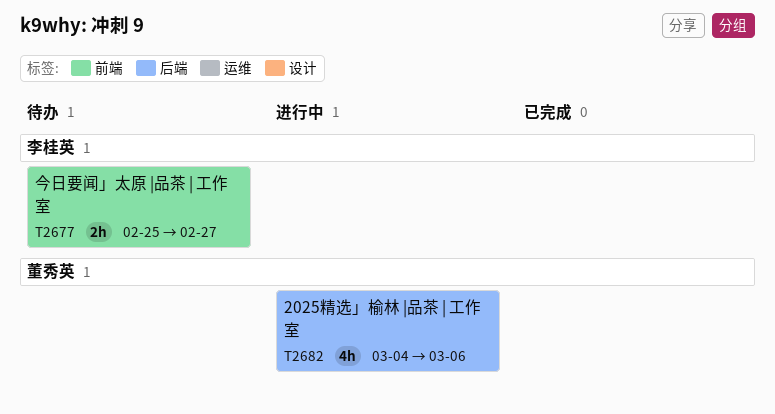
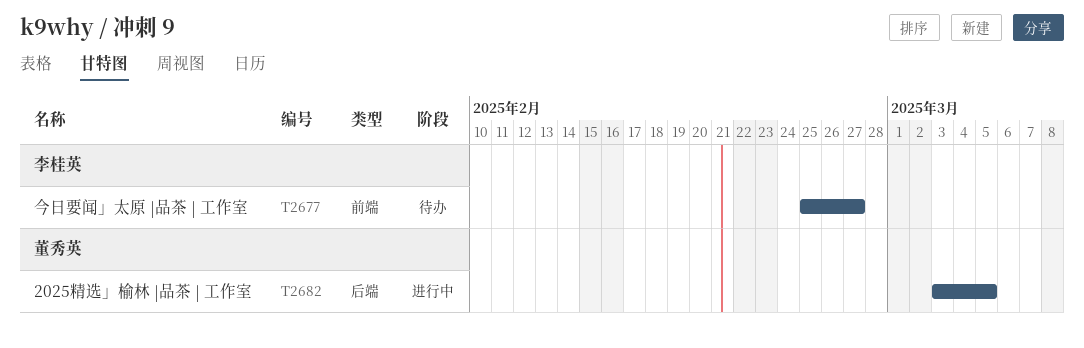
T2682, start: Mar 4 -> Mar 3
T2682, due: Mar 6 -> Mar 5

